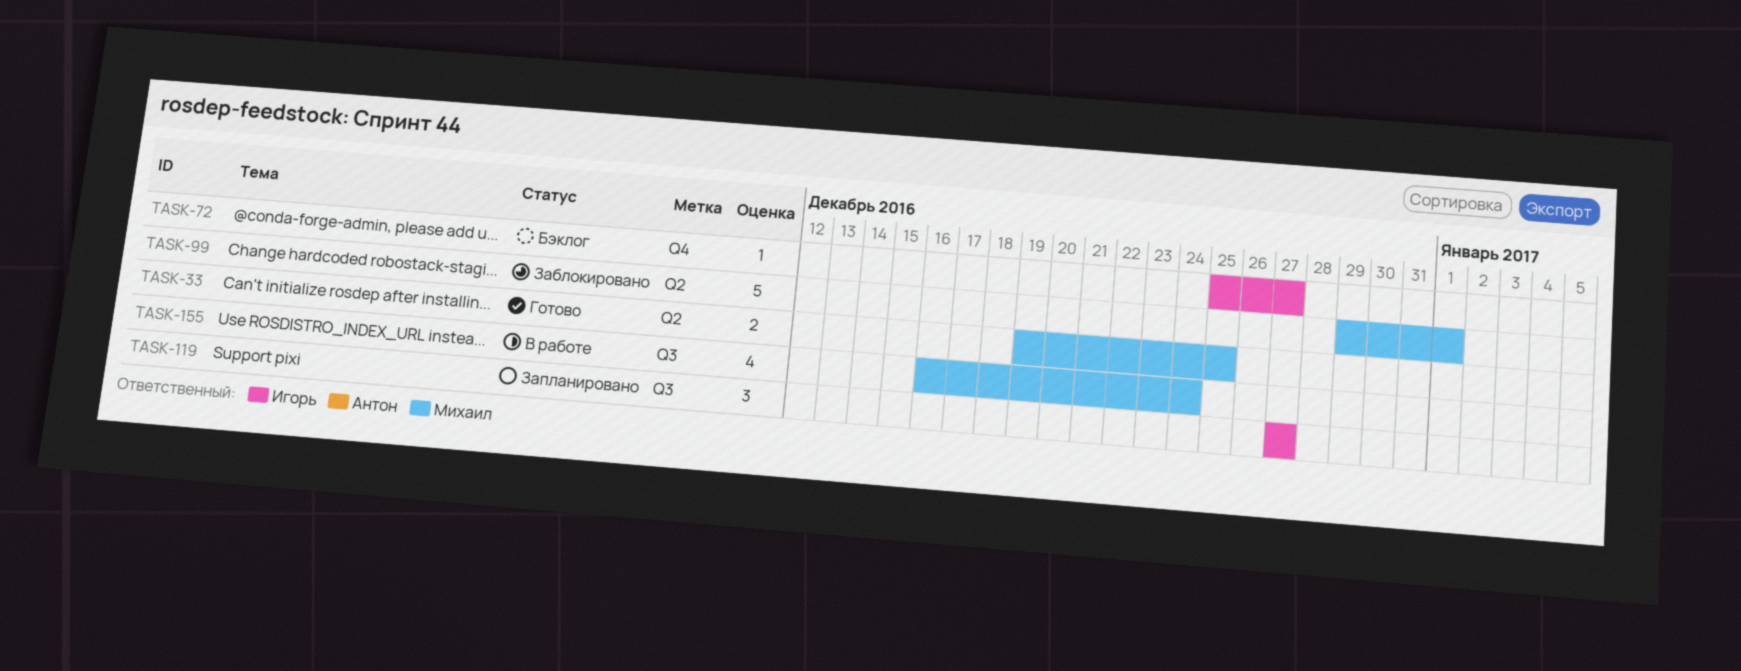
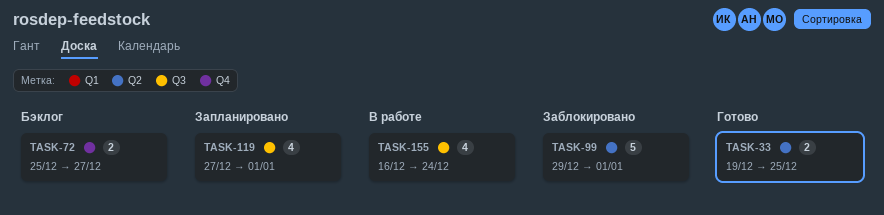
TASK-72, estimate: 1 -> 2
TASK-119, estimate: 3 -> 4
TASK-119, due: Dec 27 -> Jan 1

